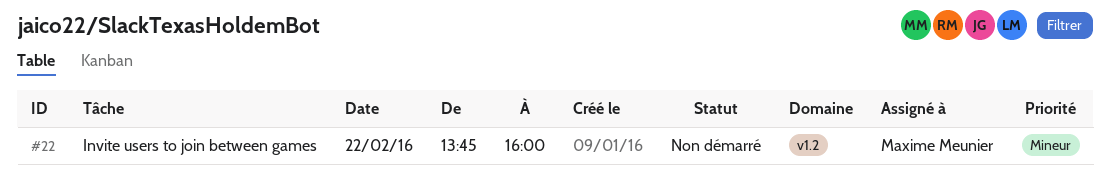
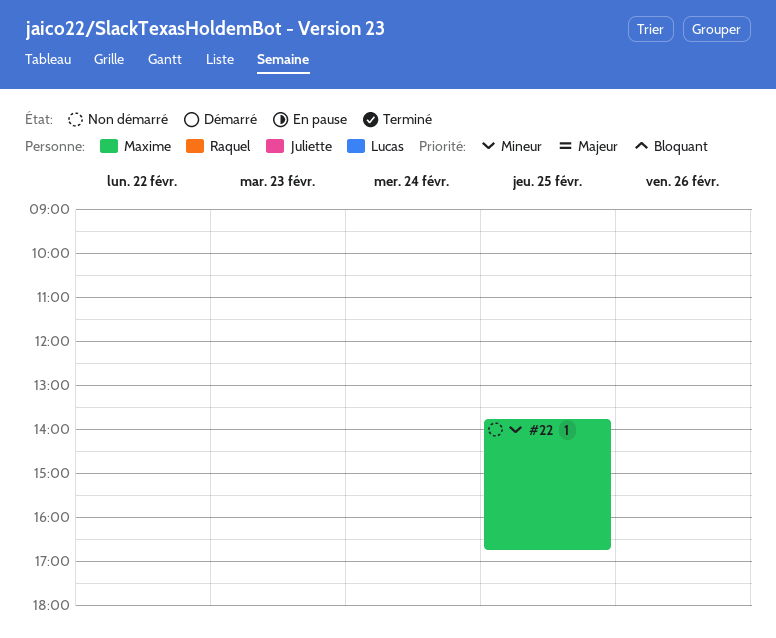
#22, day: Feb 22 -> Feb 25
#22, ends: 16:00 -> 16:45

